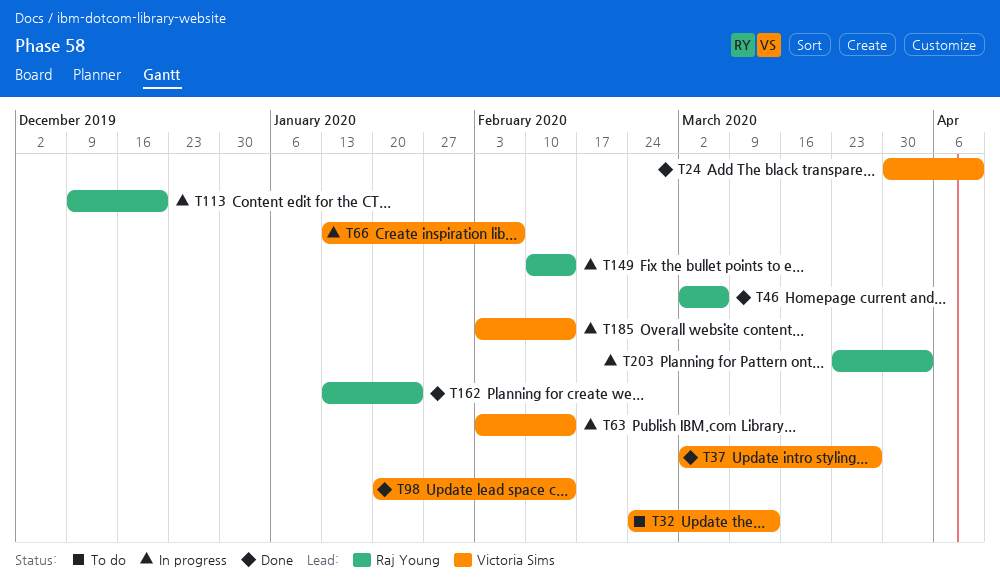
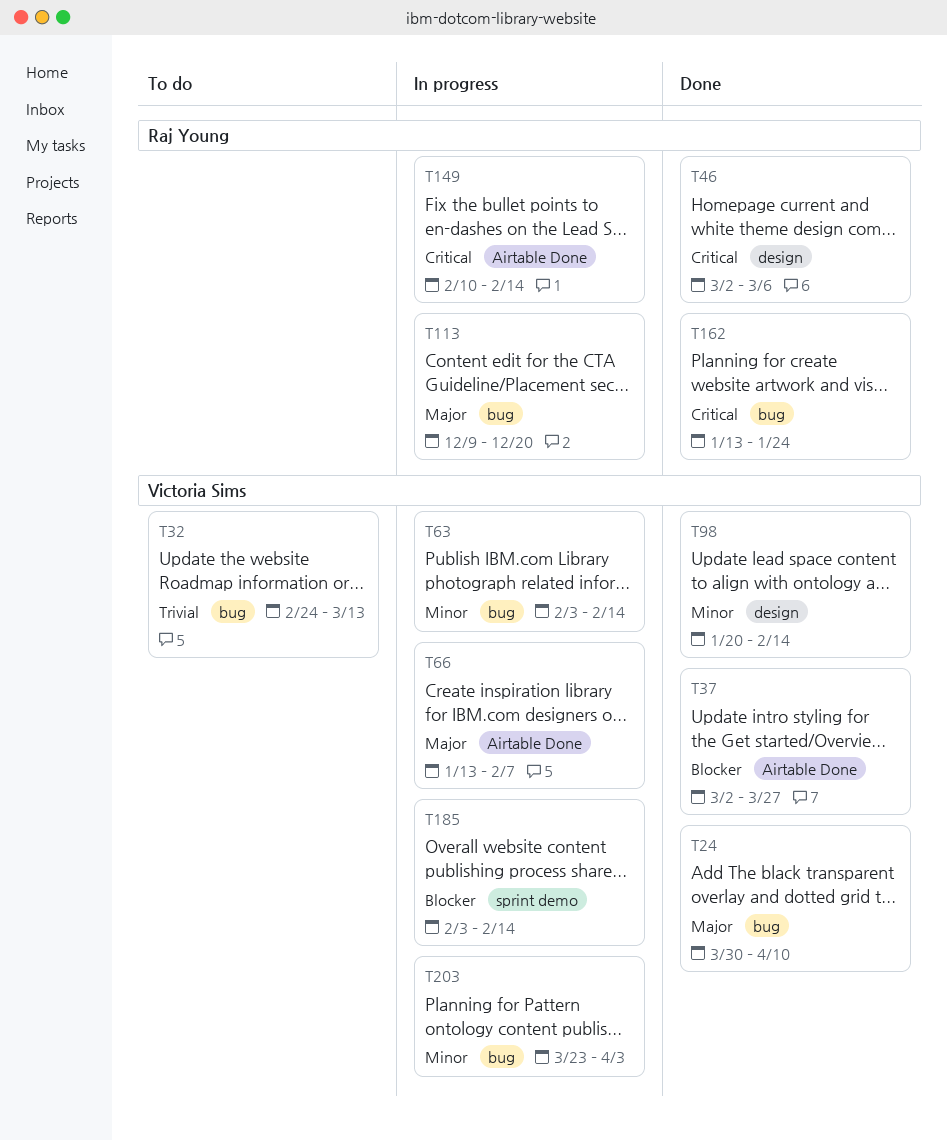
T203, owner: Raj Young -> Victoria Sims

